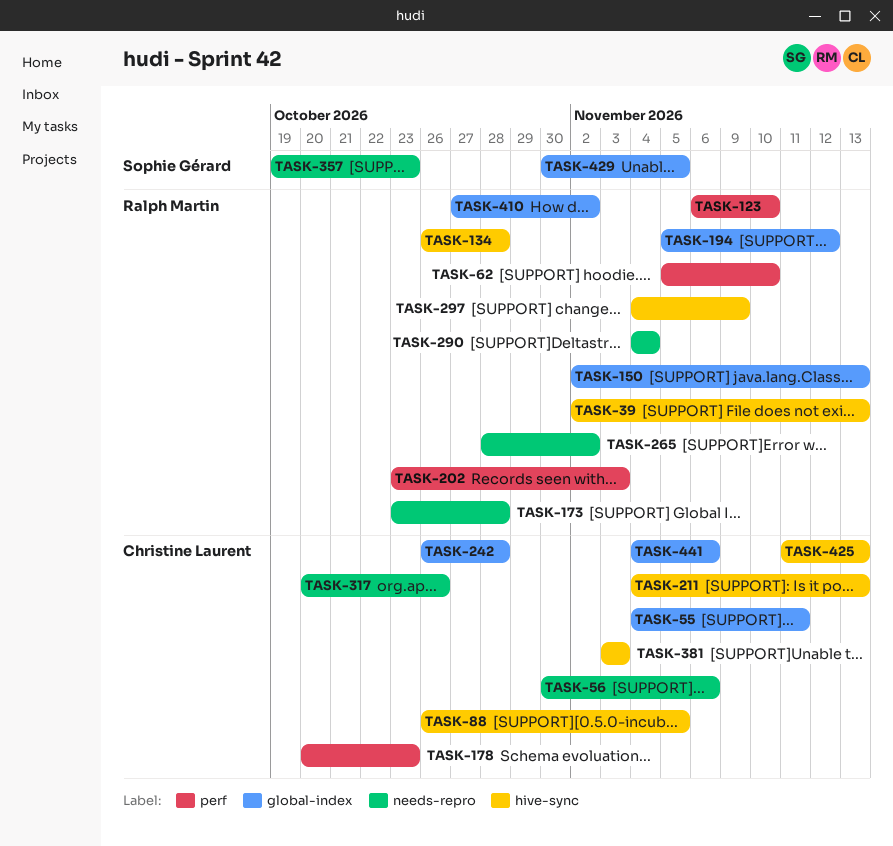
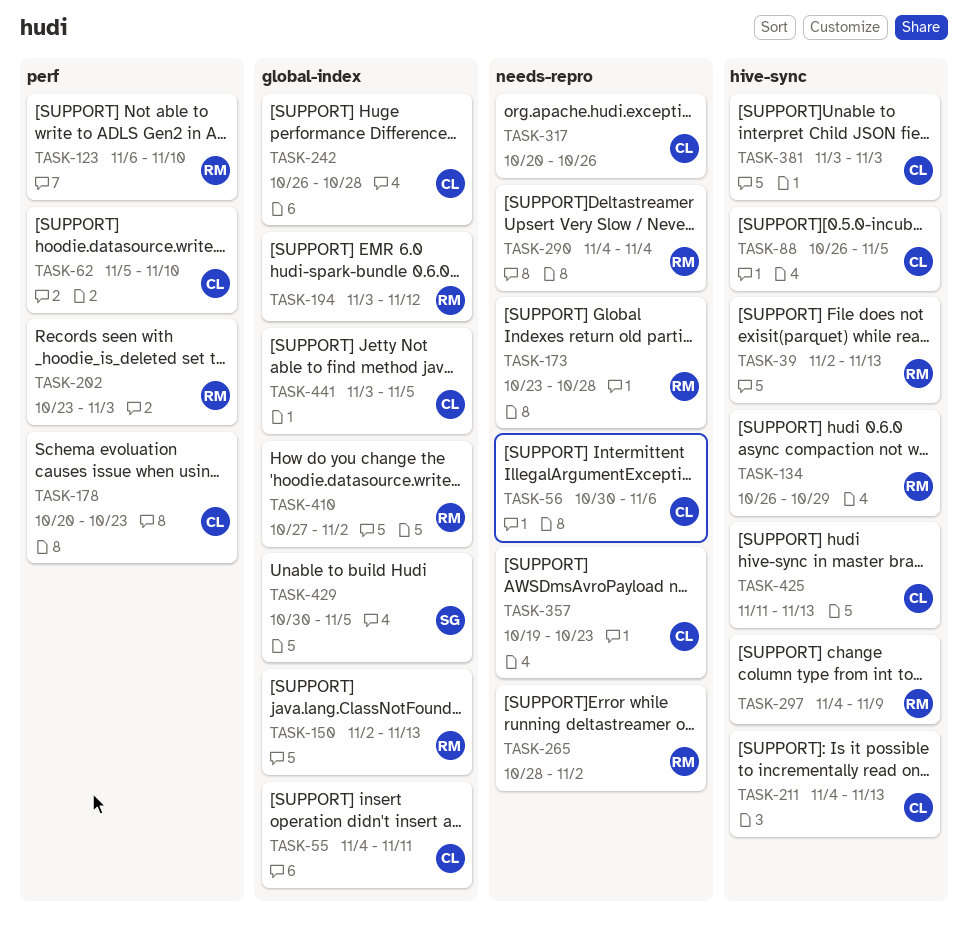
TASK-62, owner: Ralph Martin -> Christine Laurent
TASK-134, due: Oct 28 -> Oct 29
TASK-194, start: Nov 5 -> Nov 3
TASK-357, owner: Sophie Gérard -> Christine Laurent
TASK-441, start: Nov 4 -> Nov 3
TASK-441, due: Nov 6 -> Nov 5

